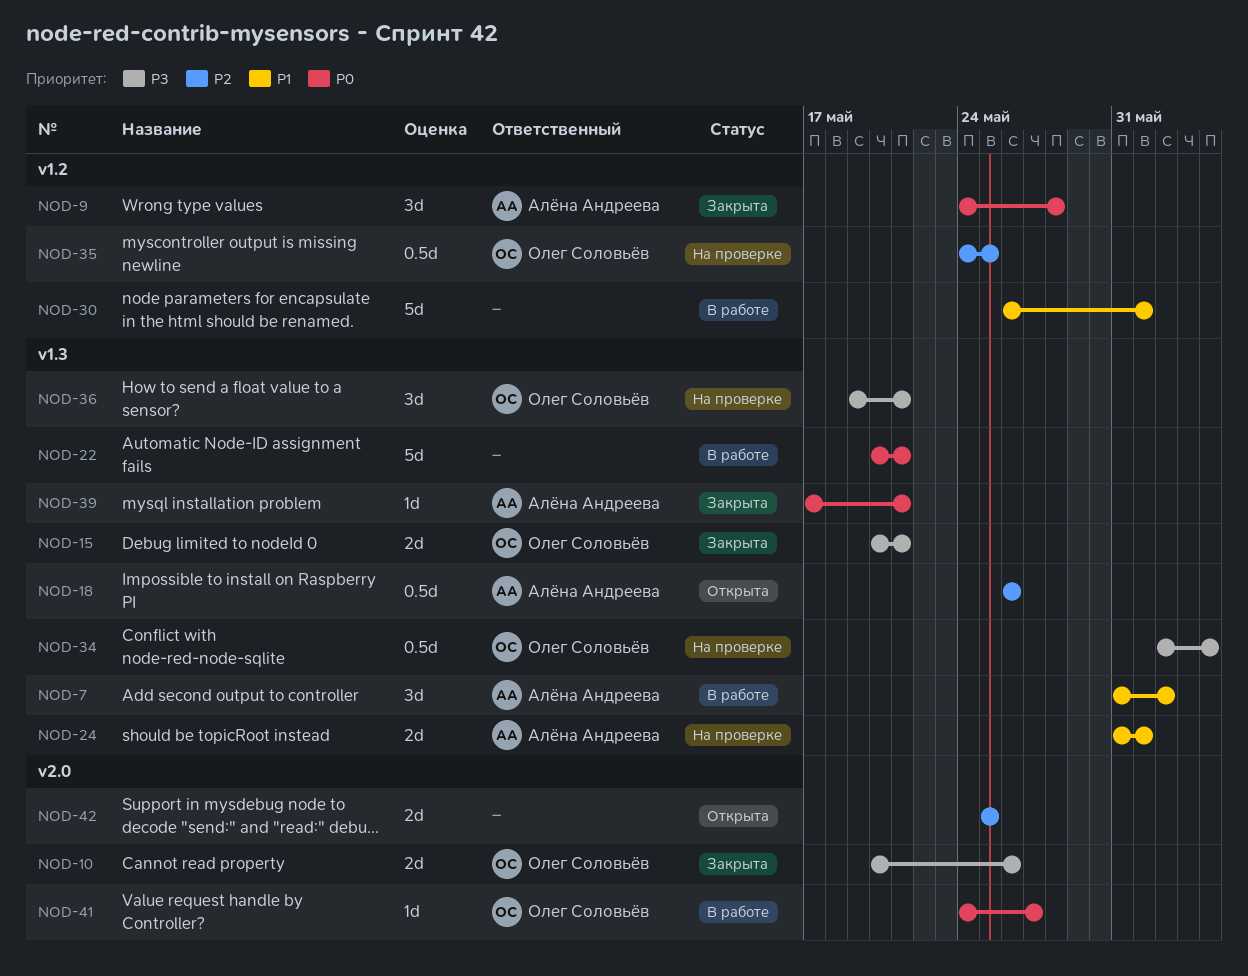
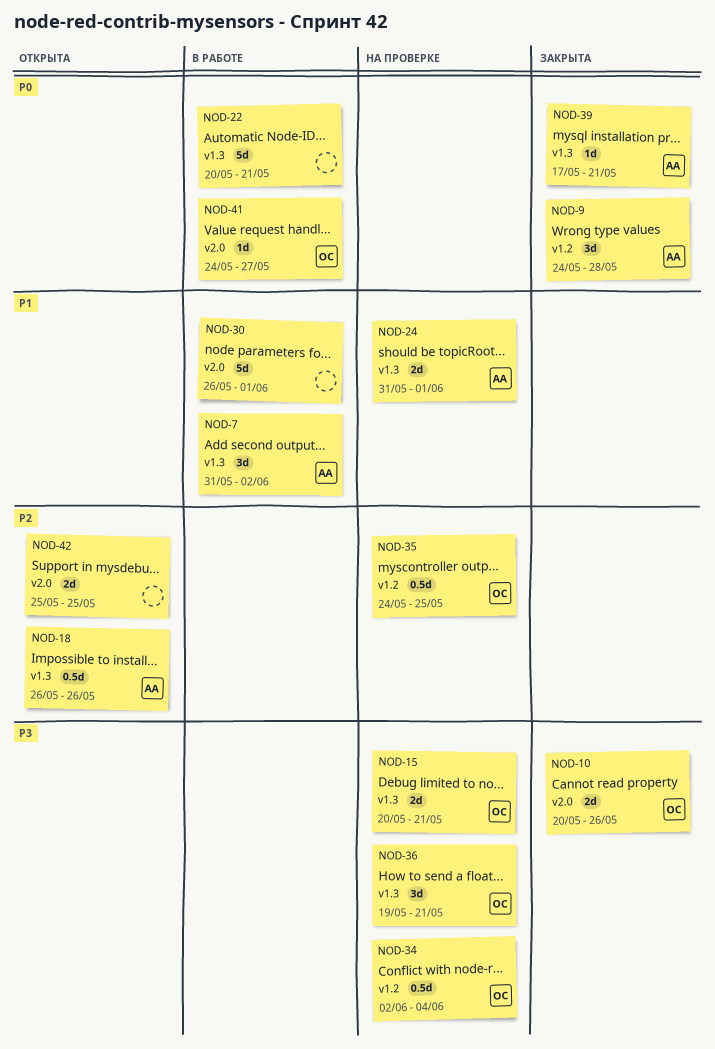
NOD-15, status: Закрыта -> На проверке
NOD-30, label: v1.2 -> v2.0
NOD-34, label: v1.3 -> v1.2

